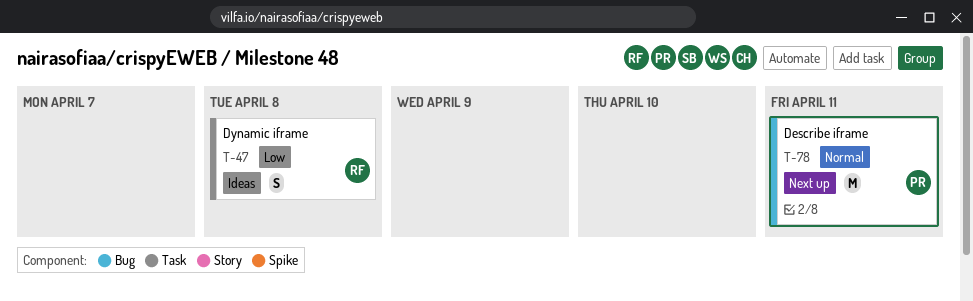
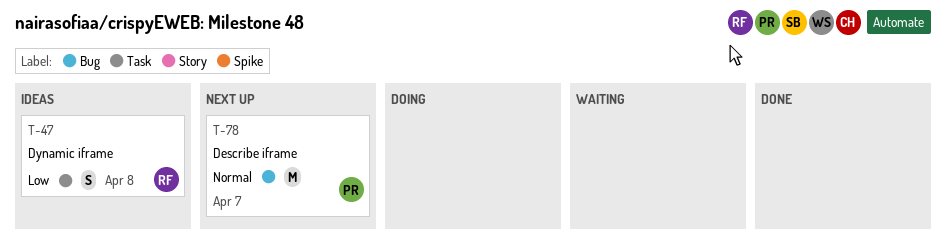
T-78, due: Apr 11 -> Apr 7

